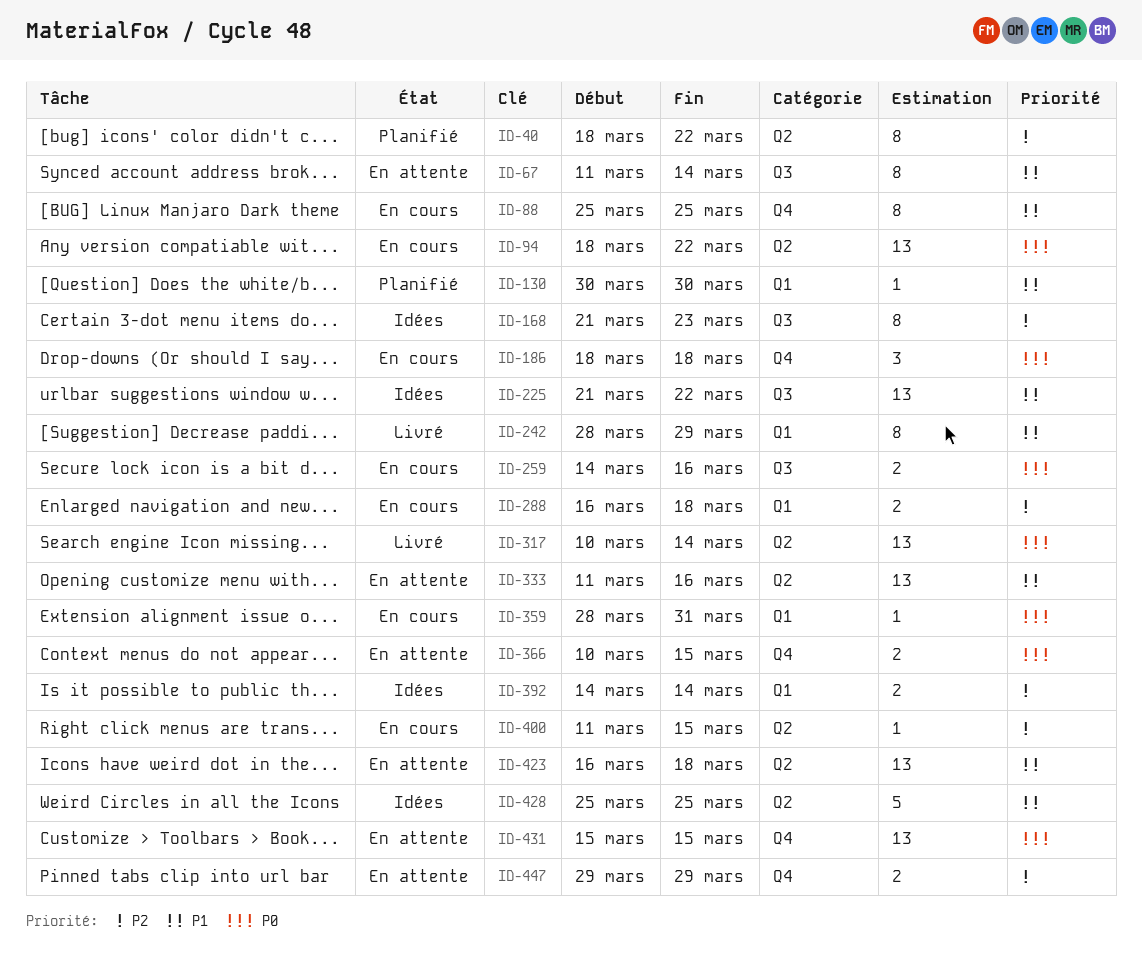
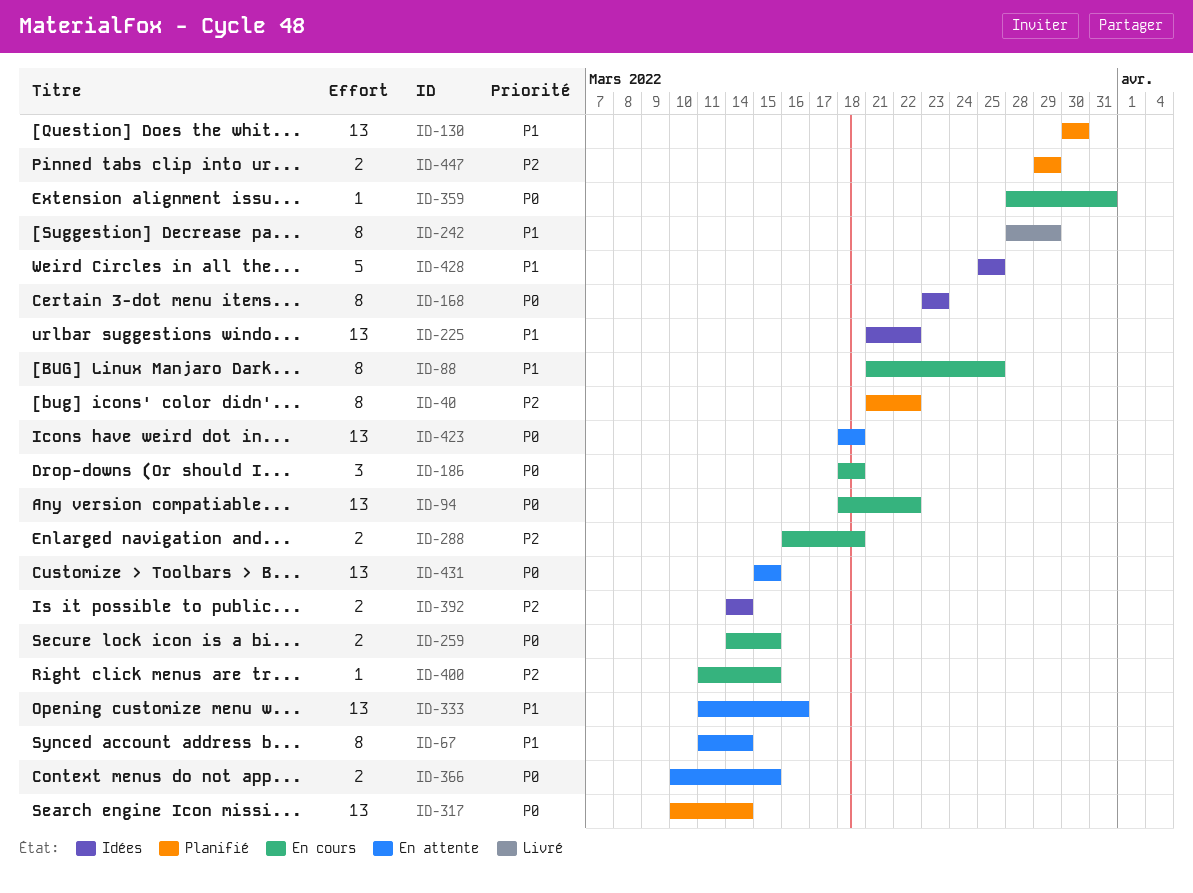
ID-40, start: Mar 18 -> Mar 21
ID-88, start: Mar 25 -> Mar 21
ID-130, estimate: 1 -> 13
ID-168, priority: P2 -> P0
ID-168, start: Mar 21 -> Mar 23
ID-259, due: Mar 16 -> Mar 15
ID-317, status: Livré -> Planifié
ID-423, priority: P1 -> P0
ID-423, start: Mar 16 -> Mar 18
ID-447, status: En attente -> Planifié

